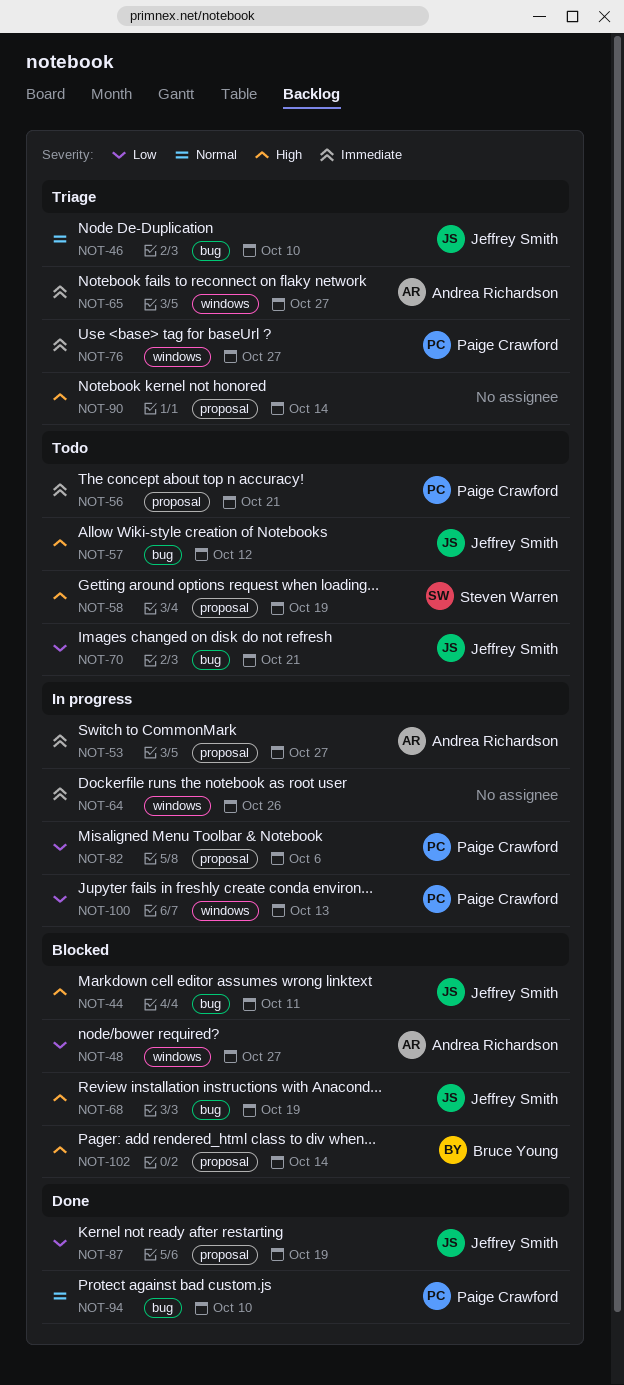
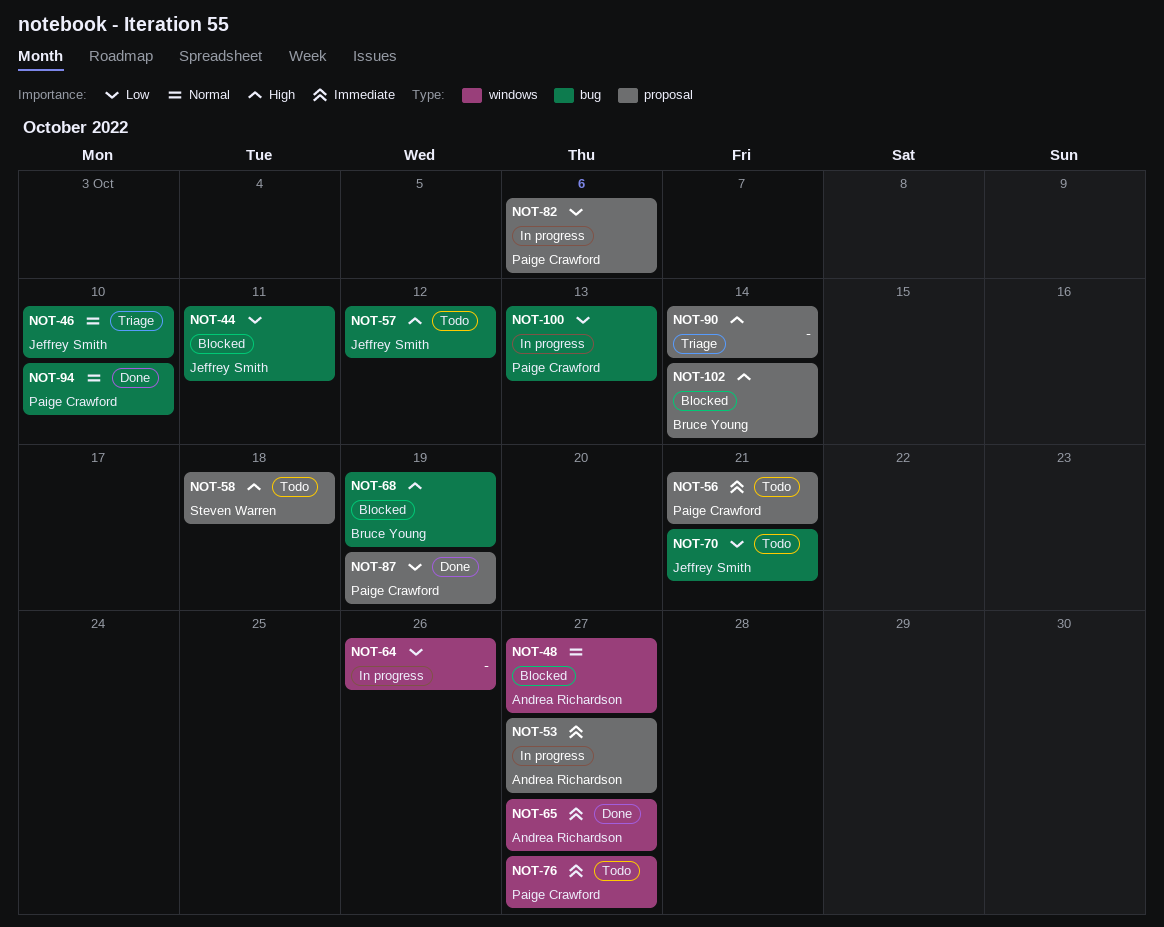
NOT-44, priority: High -> Low
NOT-48, priority: Low -> Normal
NOT-58, due: Oct 19 -> Oct 18
NOT-64, priority: Immediate -> Low
NOT-65, status: Triage -> Done
NOT-68, owner: Jeffrey Smith -> Bruce Young
NOT-76, status: Triage -> Todo
NOT-87, owner: Jeffrey Smith -> Paige Crawford
NOT-100, label: windows -> bug

